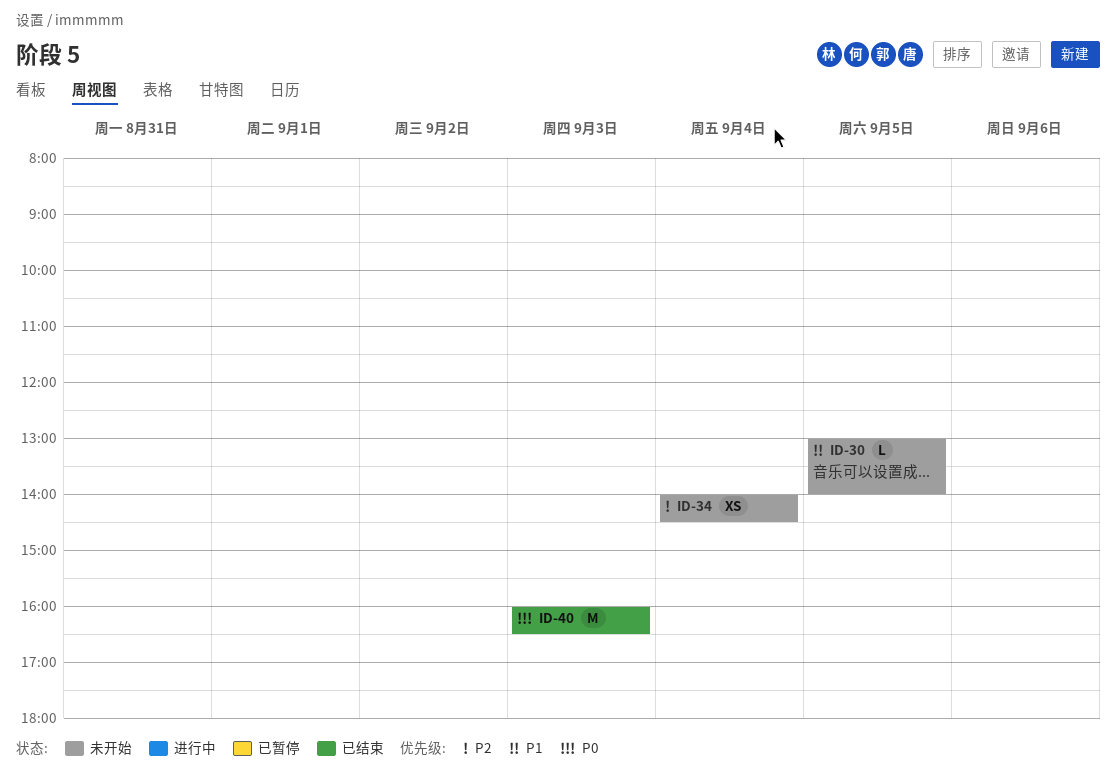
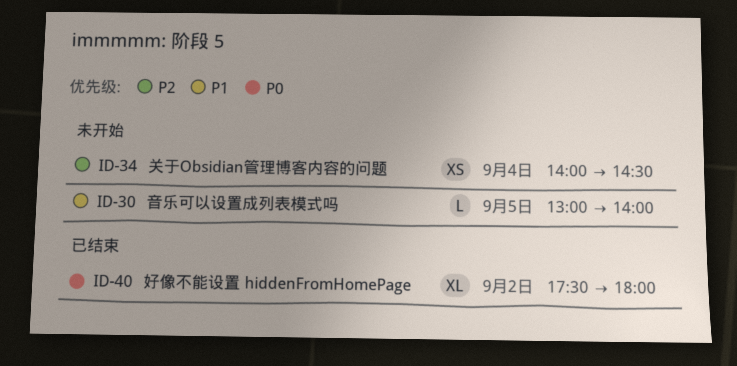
ID-40, estimate: M -> XL
ID-40, day: Sep 3 -> Sep 2
ID-40, begins: 16:00 -> 17:30
ID-40, ends: 16:30 -> 18:00

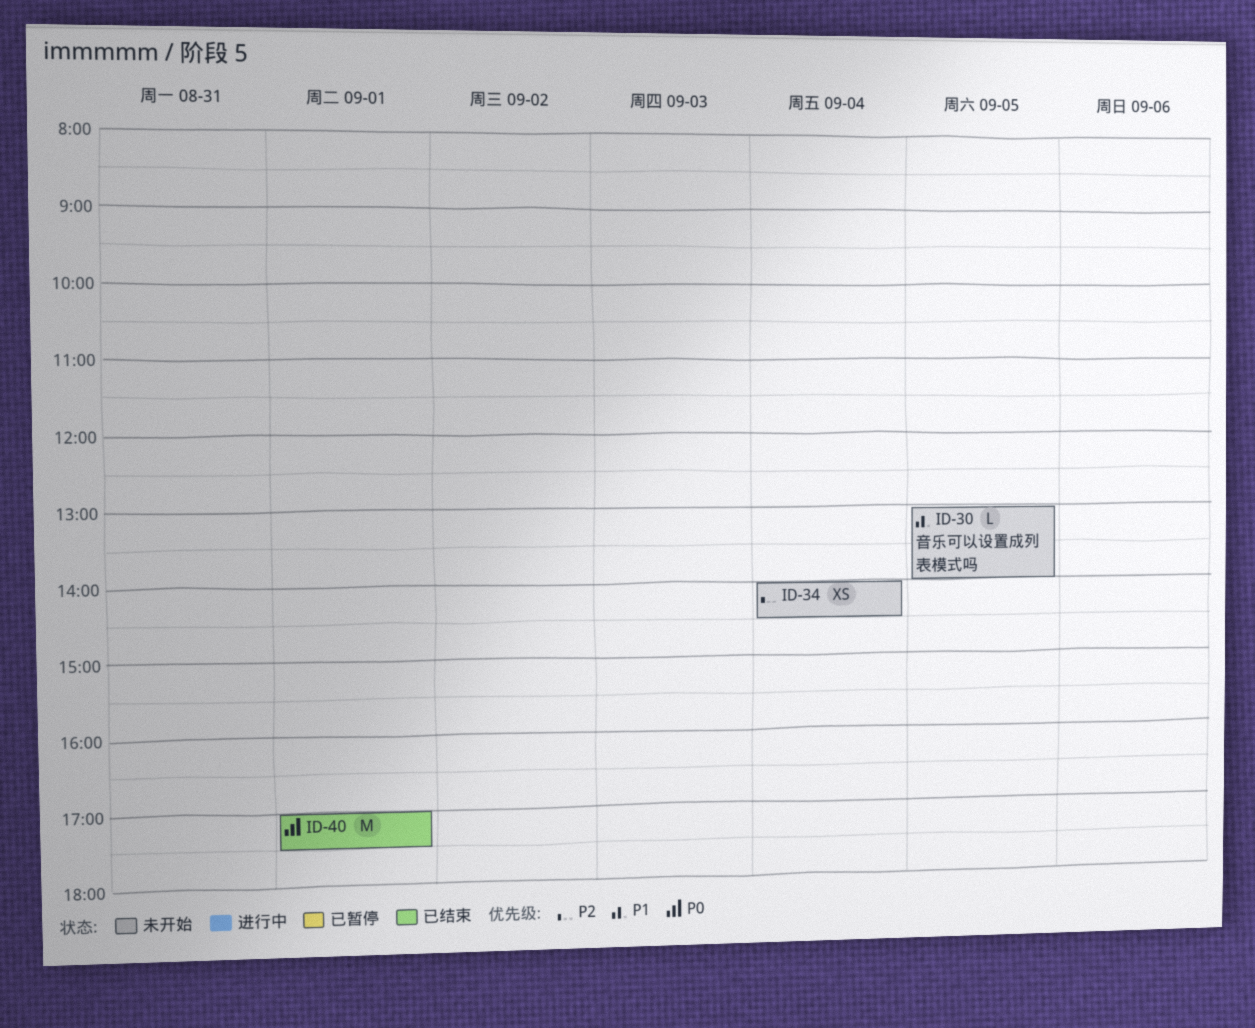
ID-40, estimate: XL -> M
ID-40, day: Sep 2 -> Sep 1
ID-40, begins: 17:30 -> 17:00
ID-40, ends: 18:00 -> 17:30

